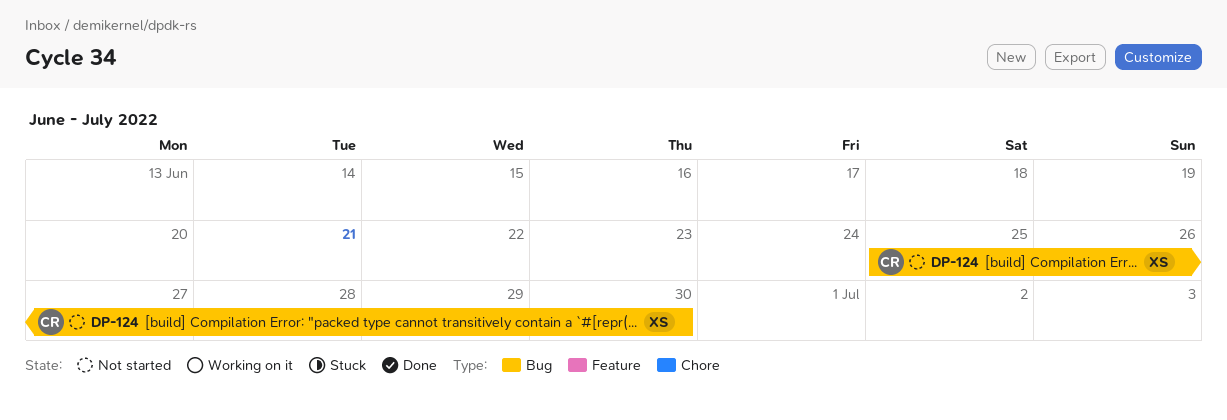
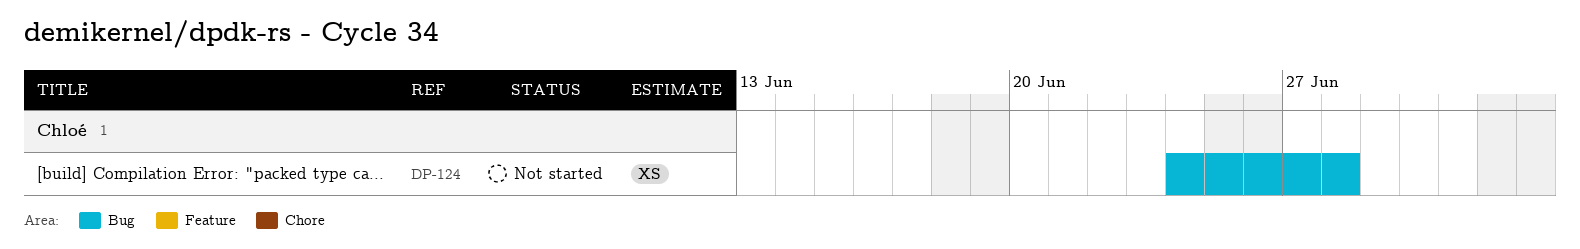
DP-124, start: Jun 25 -> Jun 24
DP-124, due: Jun 30 -> Jun 28

